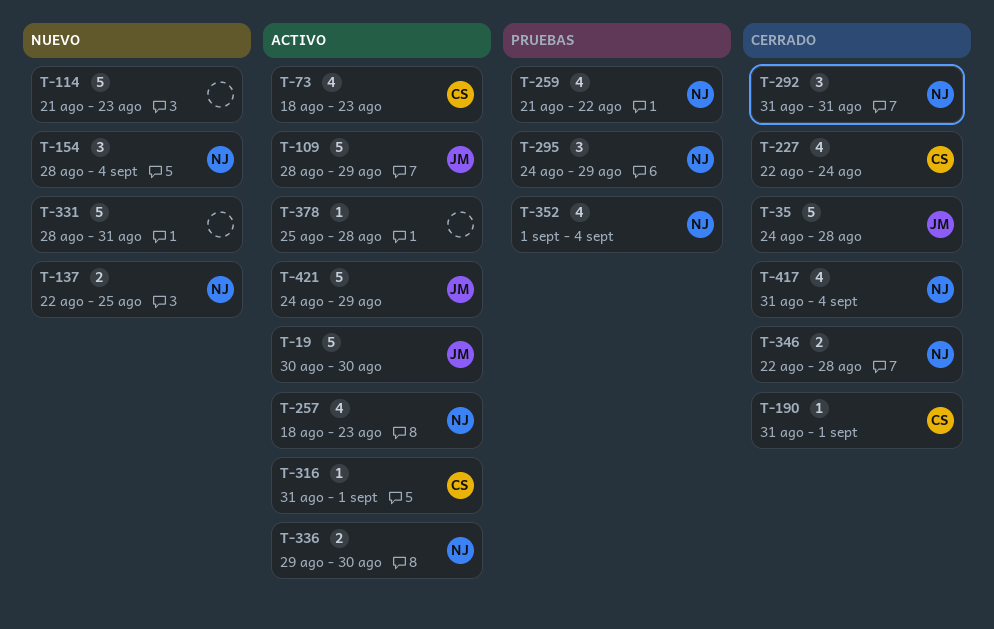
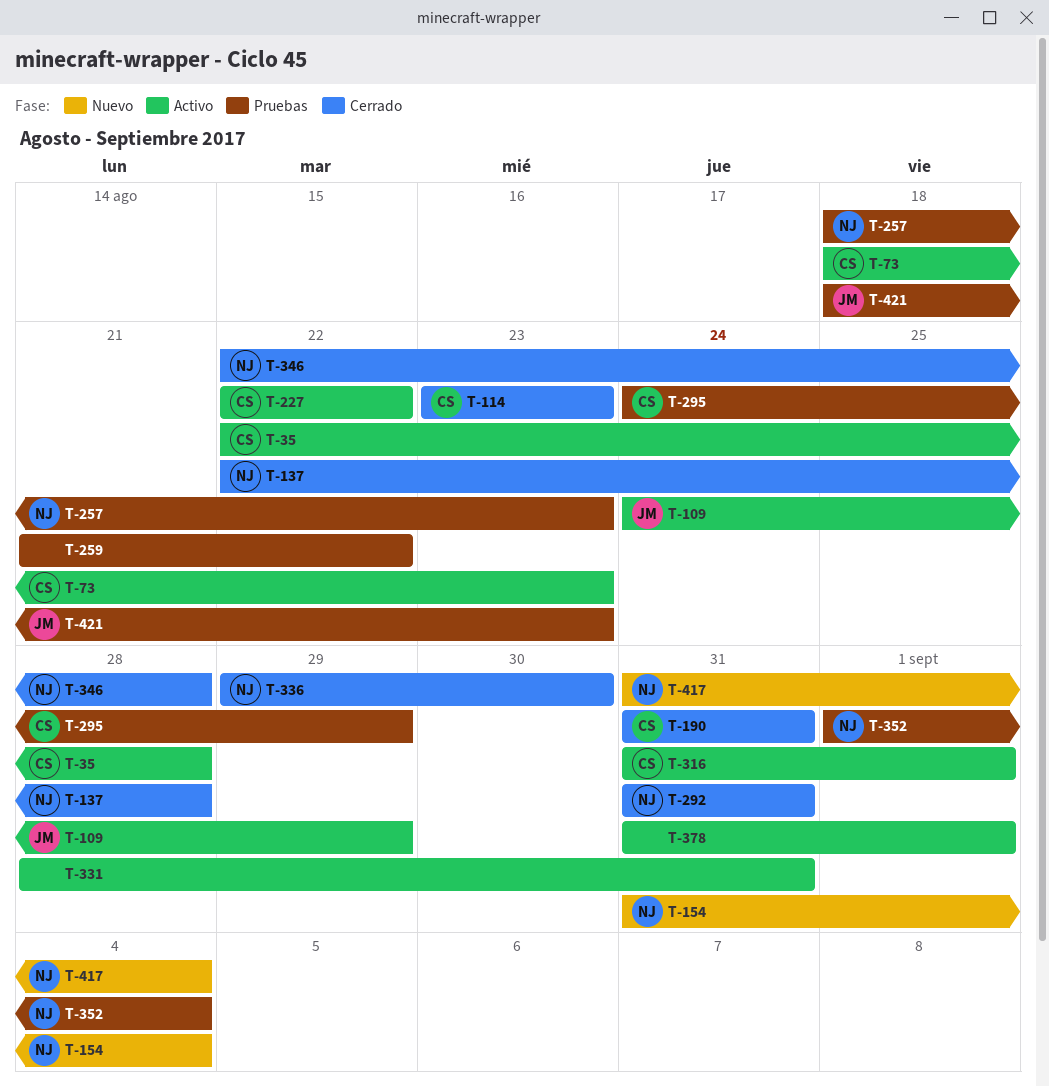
T-19: present -> none
T-35, status: Cerrado -> Activo
T-35, owner: JM -> CS
T-35, start: Aug 24 -> Aug 22
T-109, start: Aug 28 -> Aug 24
T-114, status: Nuevo -> Cerrado
T-114, owner: none -> CS
T-114, start: Aug 21 -> Aug 23
T-137, status: Nuevo -> Cerrado
T-137, due: Aug 25 -> Aug 28
T-154, start: Aug 28 -> Aug 31
T-190, due: Sep 1 -> Aug 31
T-227, status: Cerrado -> Activo
T-227, due: Aug 24 -> Aug 22
T-257, status: Activo -> Pruebas
T-259, owner: NJ -> none
T-295, owner: NJ -> CS
T-331, status: Nuevo -> Activo
T-336, status: Activo -> Cerrado
T-378, start: Aug 25 -> Aug 31
T-378, due: Aug 28 -> Sep 1
T-417, status: Cerrado -> Nuevo
T-421, status: Activo -> Pruebas
T-421, start: Aug 24 -> Aug 18
T-421, due: Aug 29 -> Aug 23

